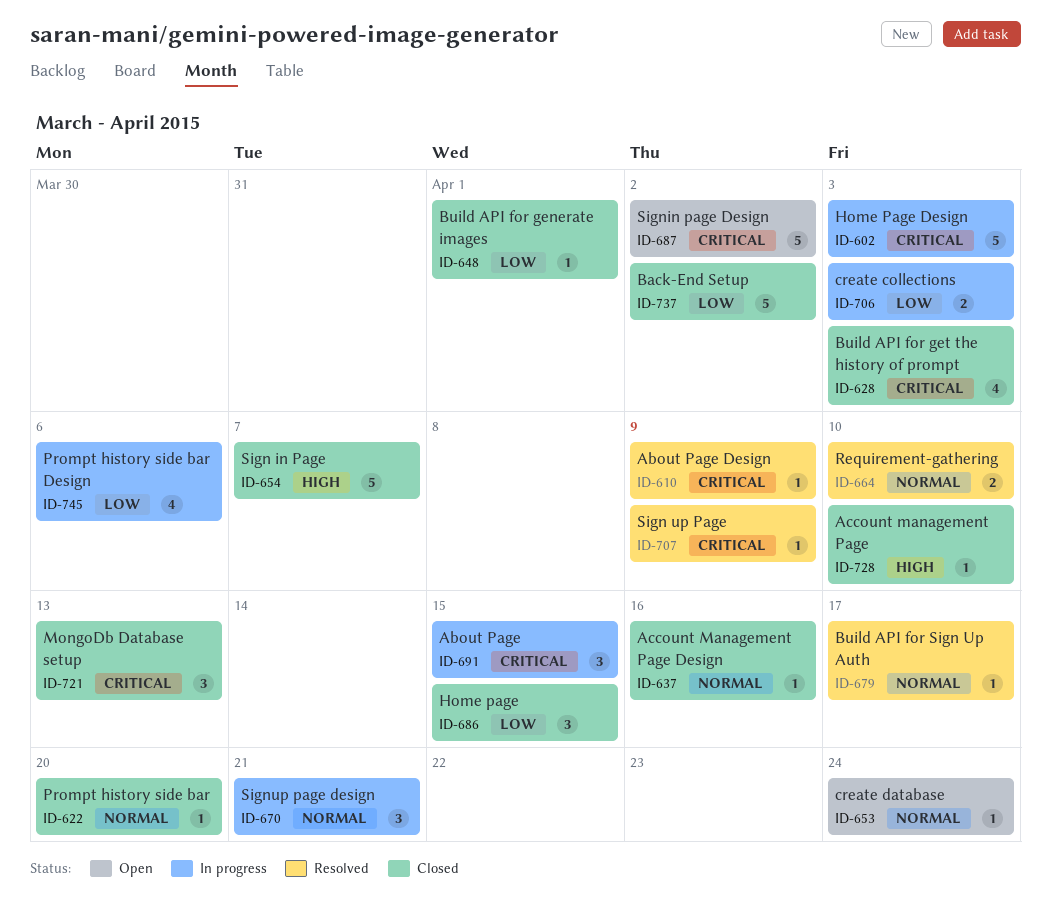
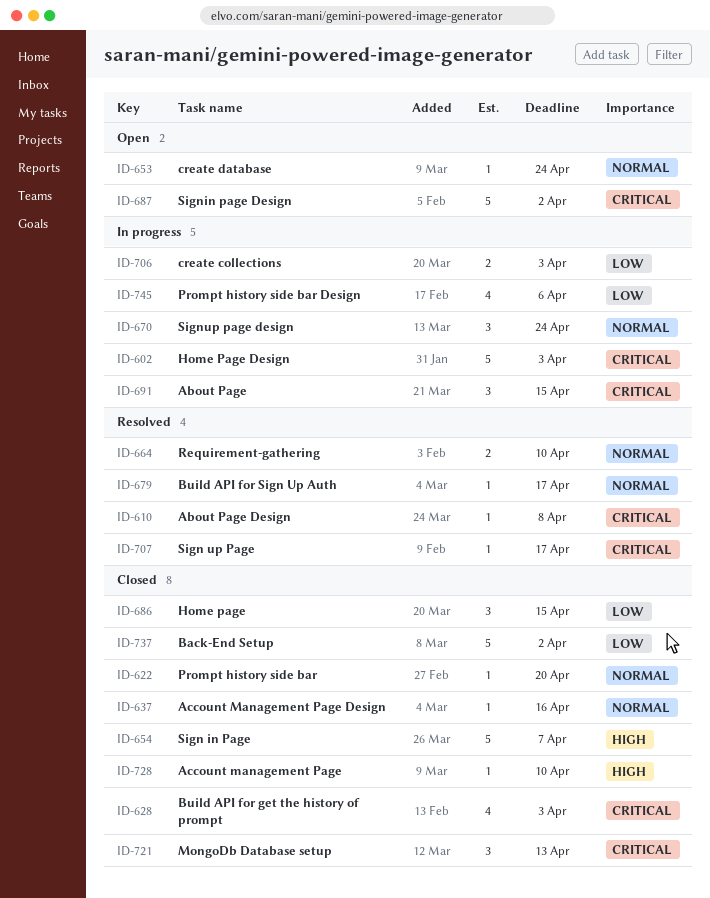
ID-610, due: Apr 9 -> Apr 8
ID-648: present -> none
ID-670, due: Apr 21 -> Apr 24
ID-707, due: Apr 9 -> Apr 17

